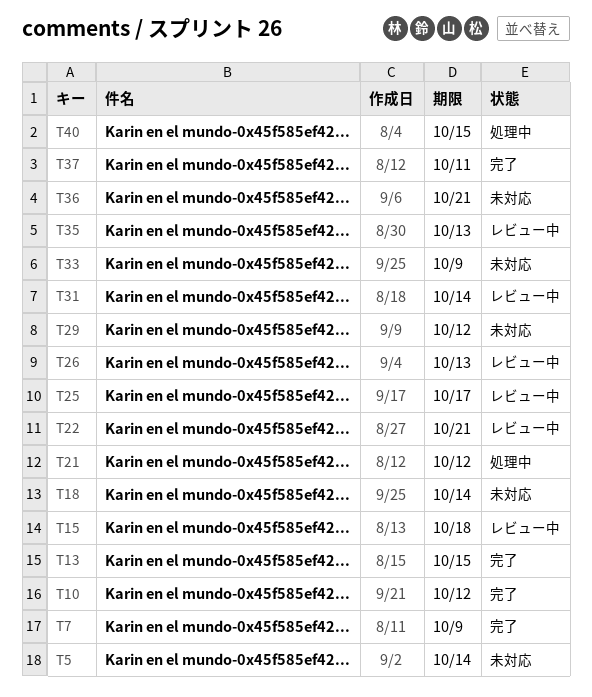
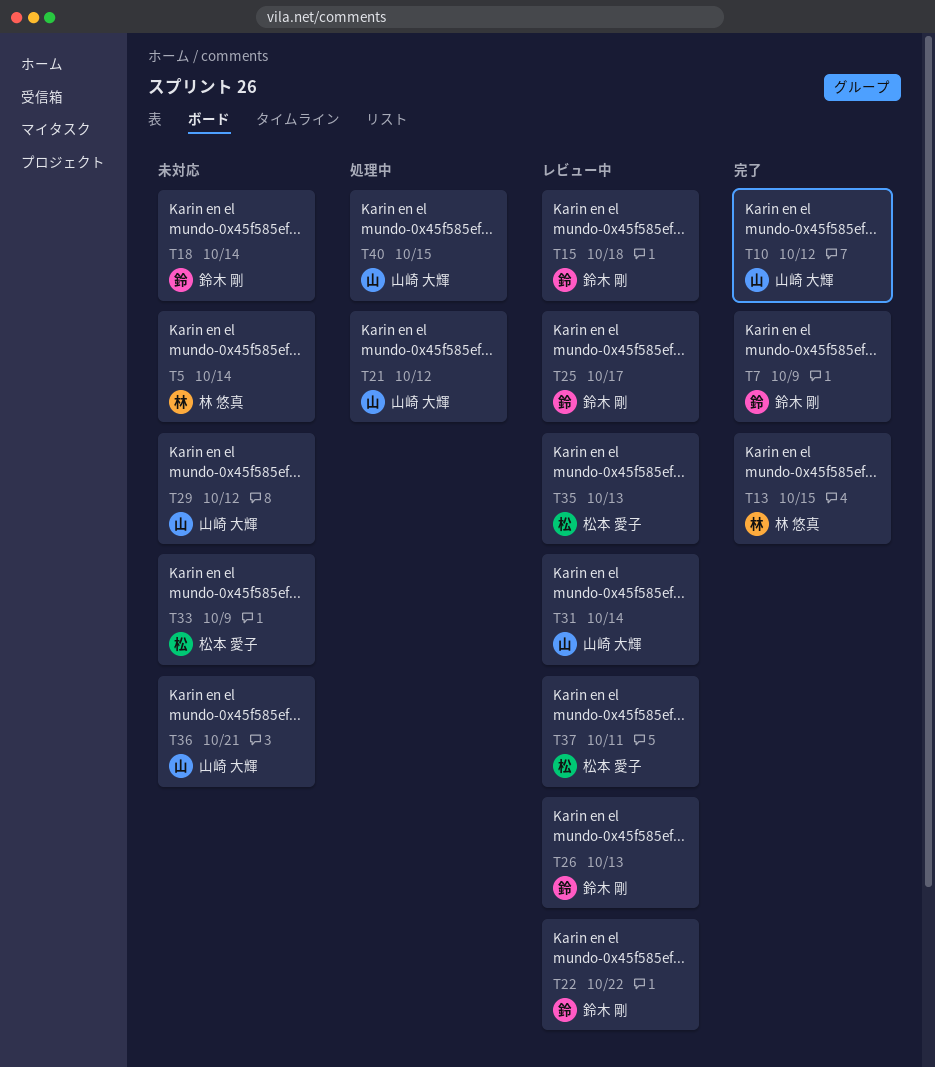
T22, due: Oct 21 -> Oct 22
T37, status: 完了 -> レビュー中

